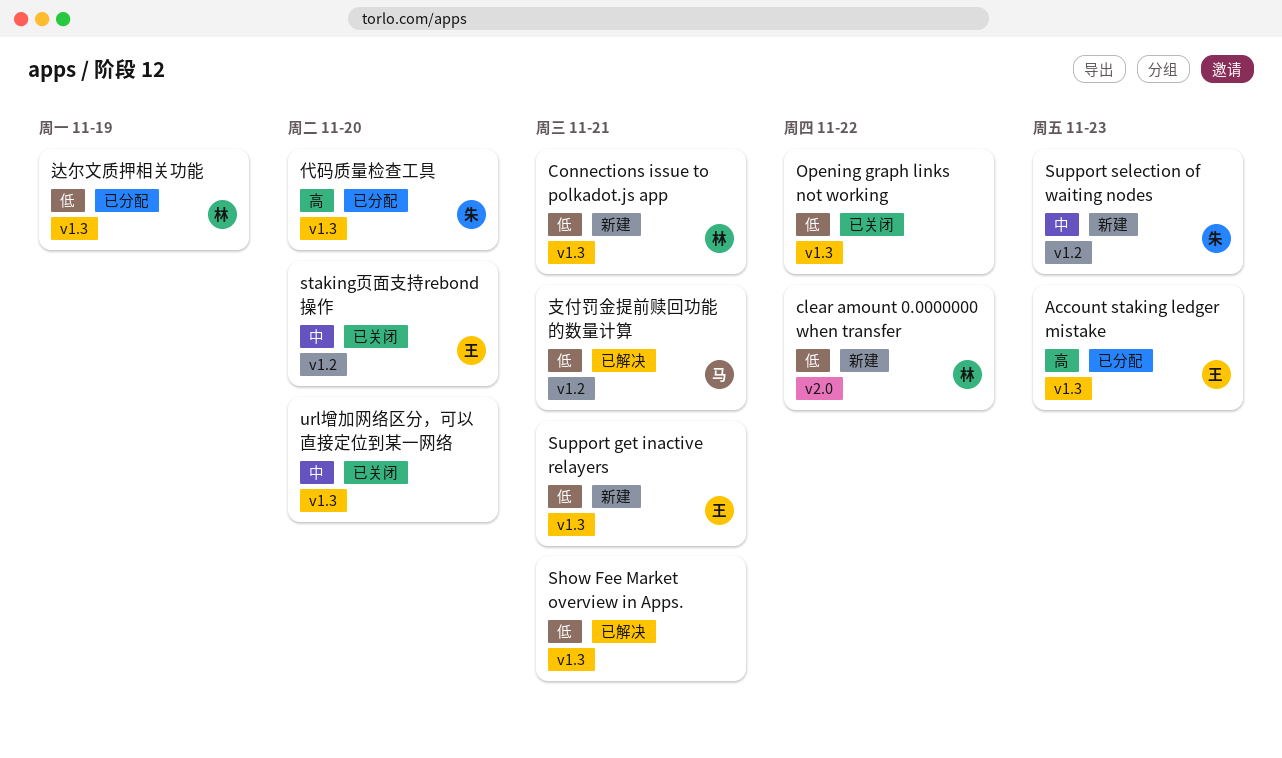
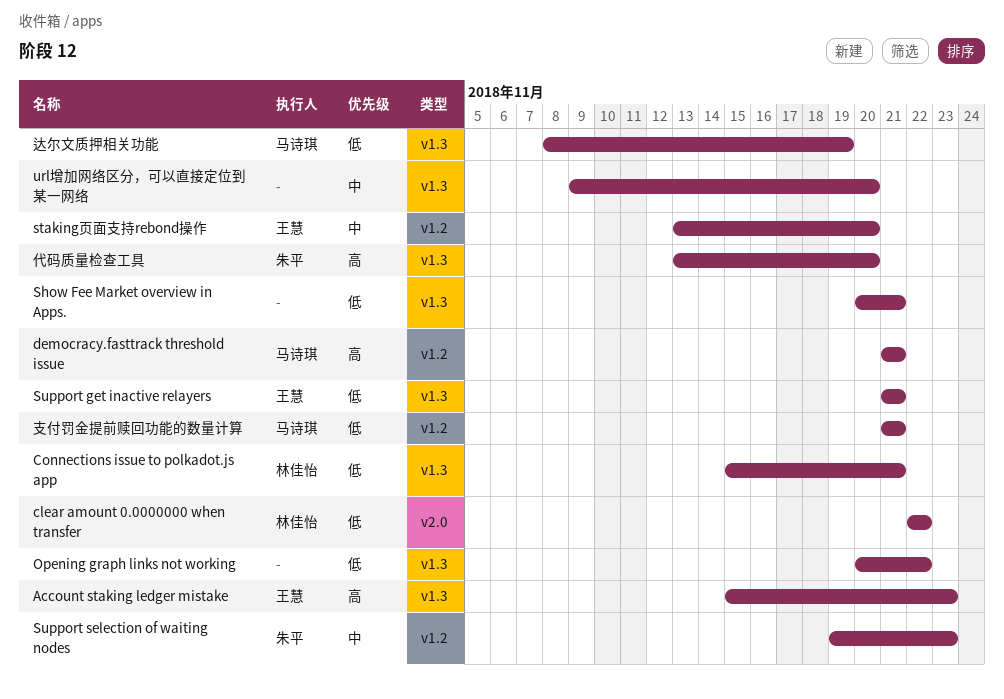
democracy.fasttrack threshold issue: none -> present
达尔文质押相关功能, owner: 林佳怡 -> 马诗琪

